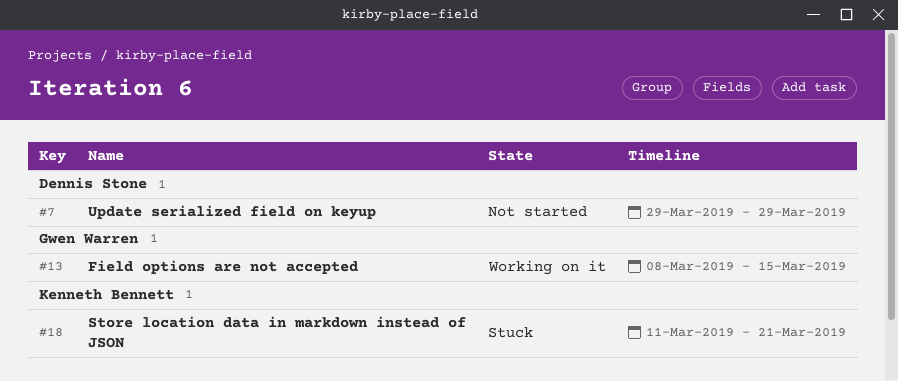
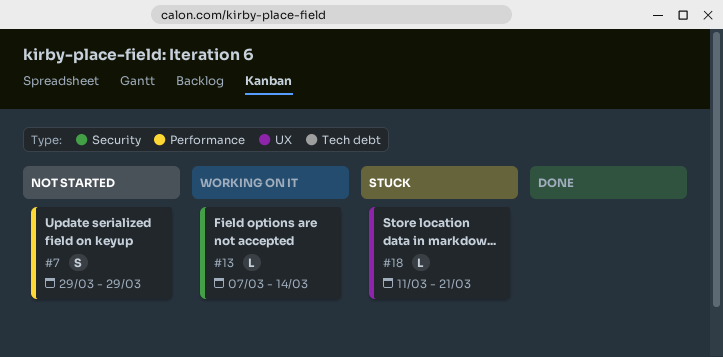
#13, start: Mar 8 -> Mar 7
#13, due: Mar 15 -> Mar 14

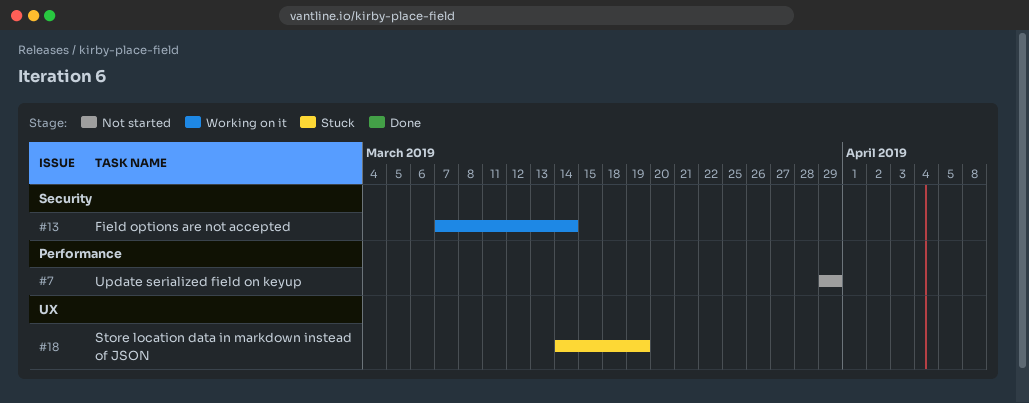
#18, start: Mar 11 -> Mar 14
#18, due: Mar 21 -> Mar 19

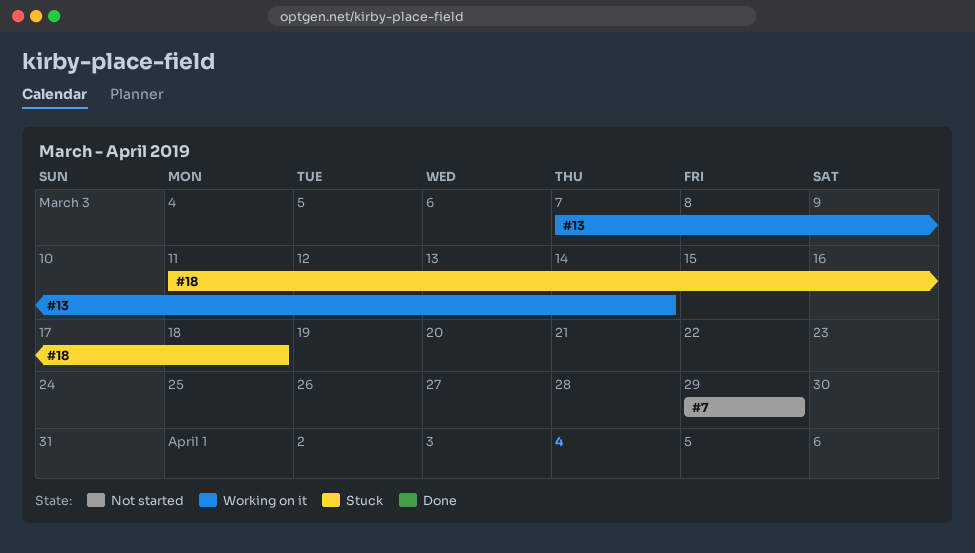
#18, start: Mar 14 -> Mar 11
#18, due: Mar 19 -> Mar 18

